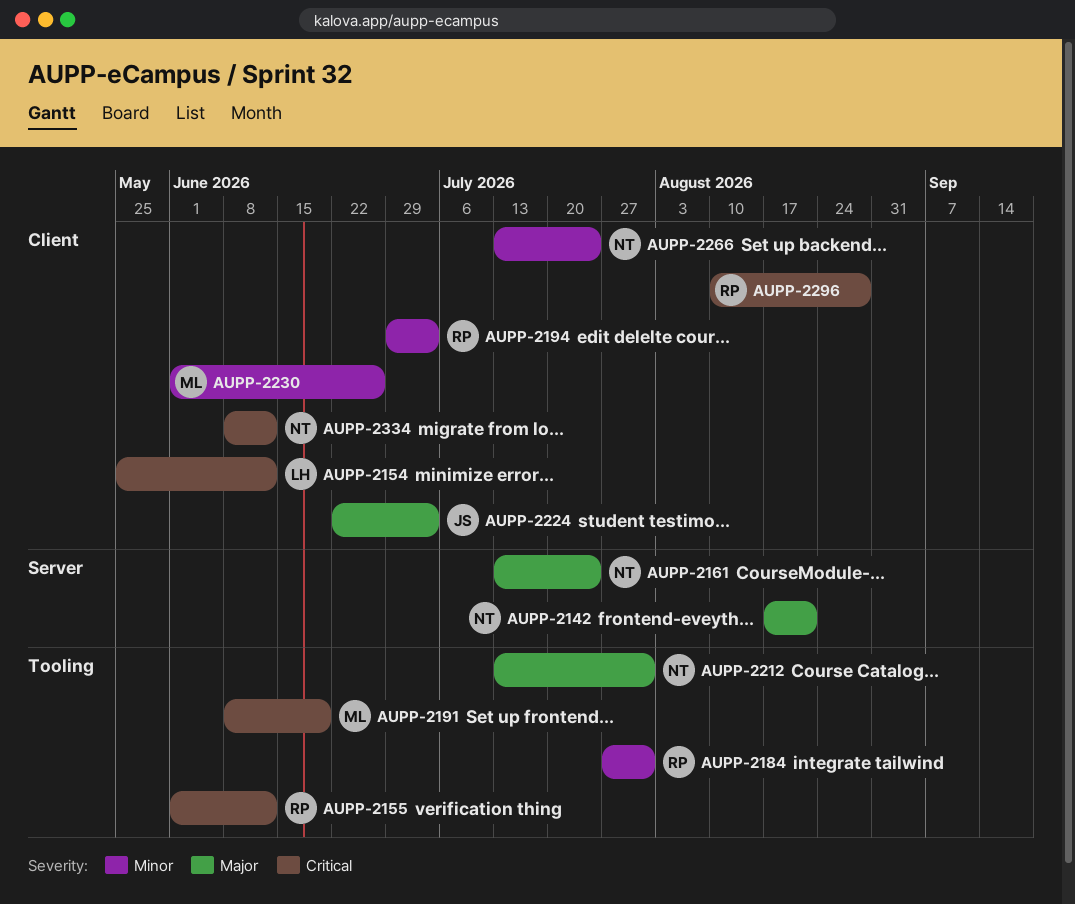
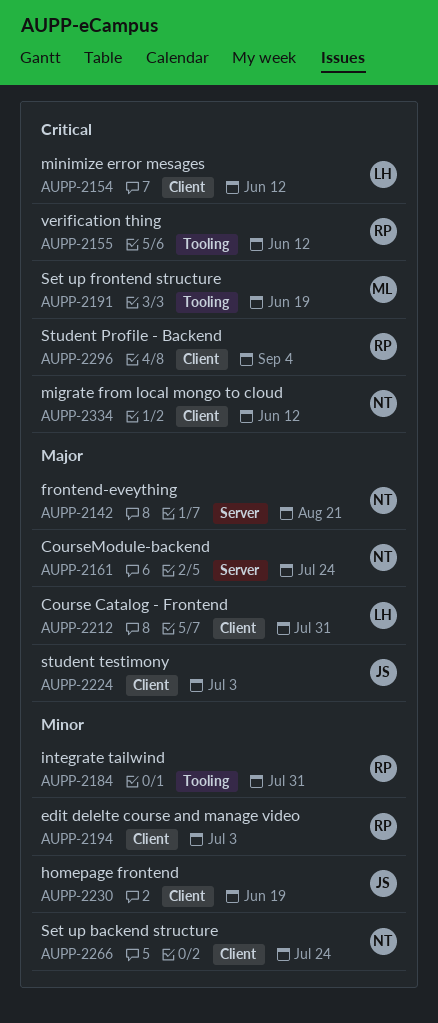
AUPP-2212, owner: NT -> LH
AUPP-2212, label: Tooling -> Client
AUPP-2230, owner: ML -> JS
AUPP-2230, due: Jun 26 -> Jun 19
AUPP-2296, due: Aug 28 -> Sep 4

